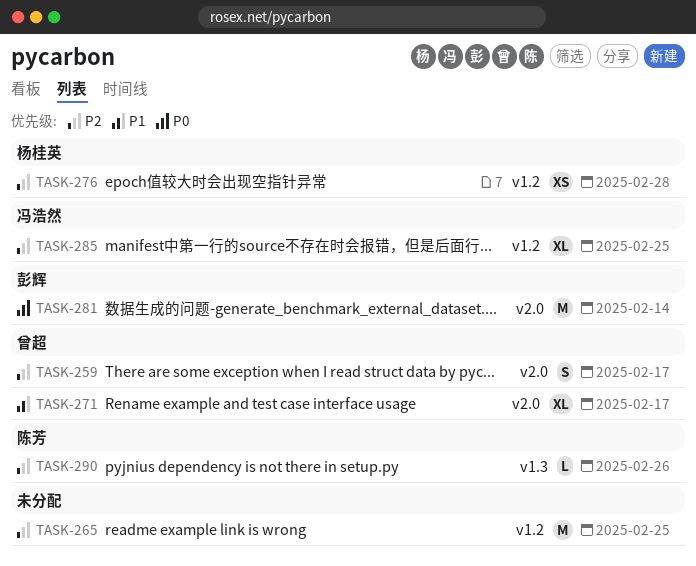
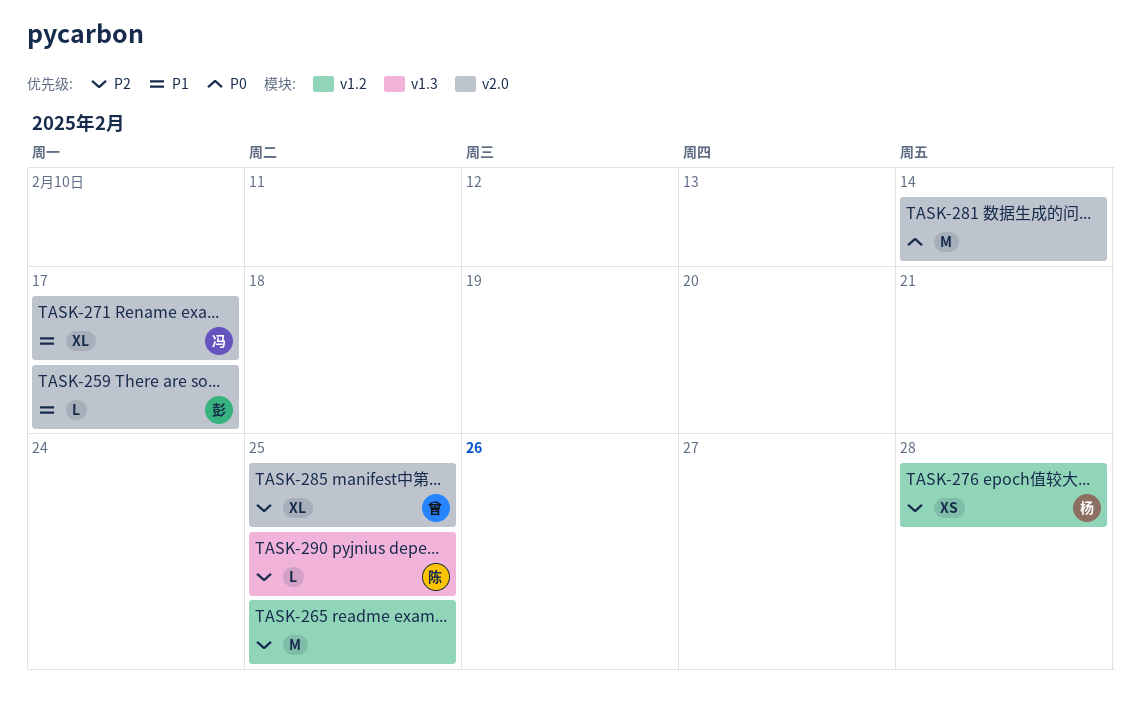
TASK-259, owner: 曾超 -> 彭辉
TASK-259, priority: P2 -> P1
TASK-259, estimate: S -> L
TASK-271, owner: 曾超 -> 冯浩然
TASK-281, owner: 彭辉 -> none
TASK-285, owner: 冯浩然 -> 曾超
TASK-285, label: v1.2 -> v2.0
TASK-290, due: Feb 26 -> Feb 25

